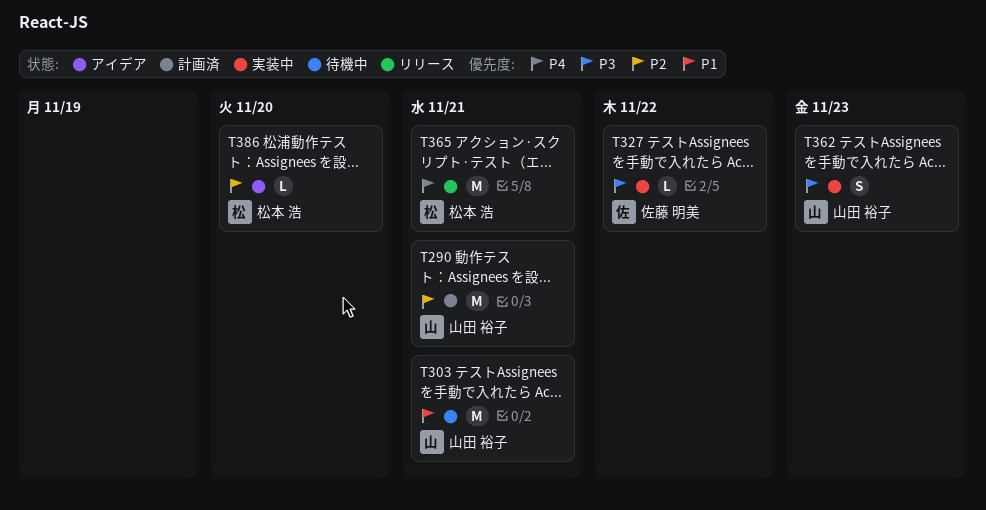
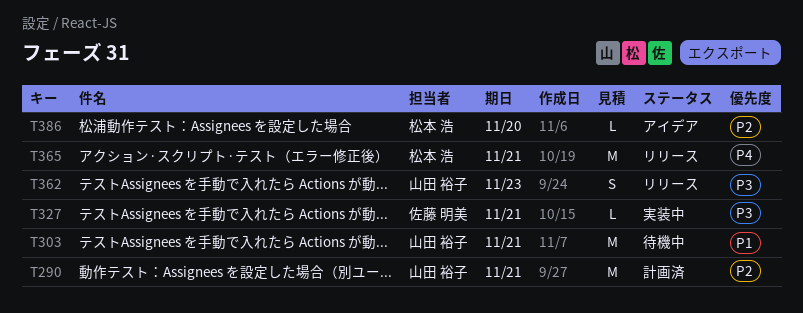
T327, due: Nov 22 -> Nov 21
T362, status: 実装中 -> リリース

